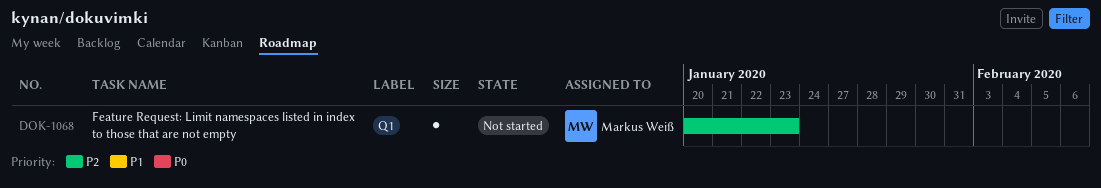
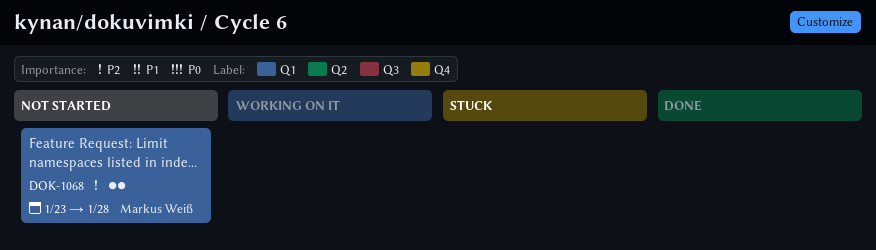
DOK-1068, estimate: 1 -> 2
DOK-1068, start: Jan 20 -> Jan 23
DOK-1068, due: Jan 23 -> Jan 28

